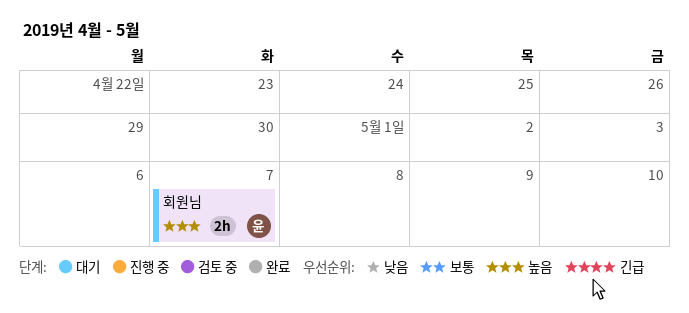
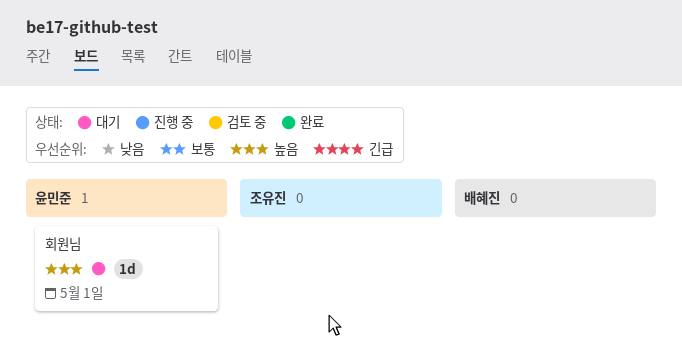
회원님, estimate: 2h -> 1d
회원님, due: May 7 -> May 1

